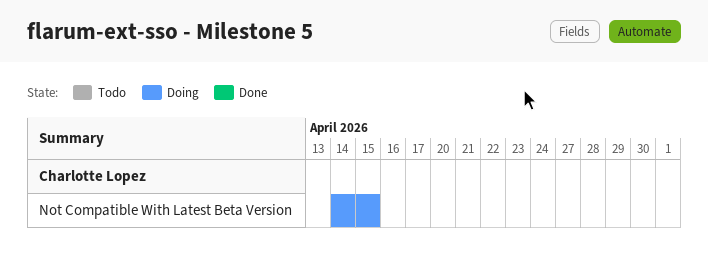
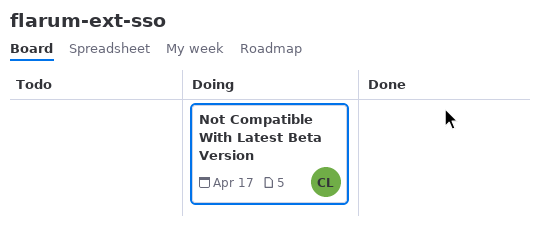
Not Compatible With Latest Beta Version, due: Apr 15 -> Apr 17

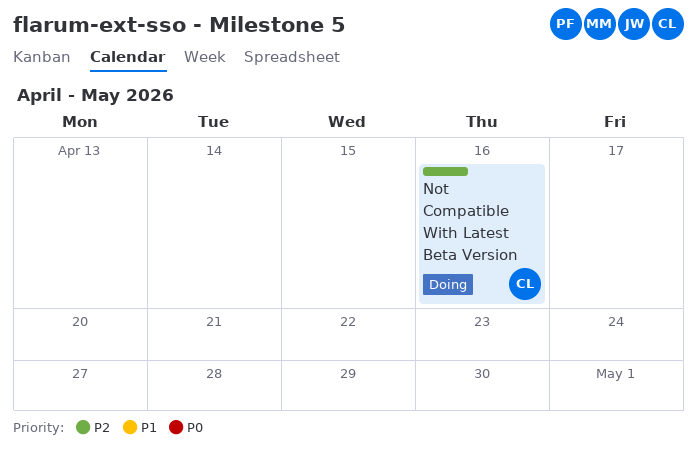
Not Compatible With Latest Beta Version, due: Apr 17 -> Apr 16

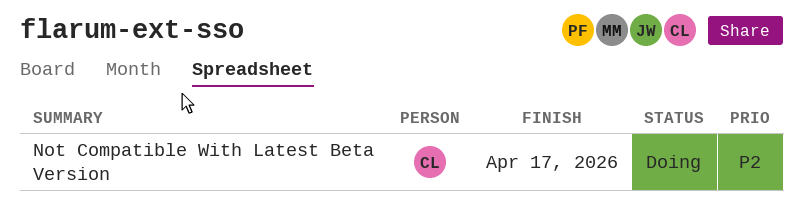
Not Compatible With Latest Beta Version, due: Apr 16 -> Apr 17

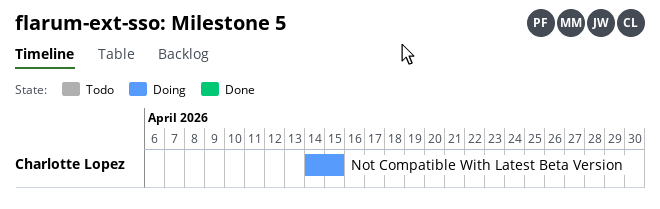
Not Compatible With Latest Beta Version, due: Apr 17 -> Apr 15

